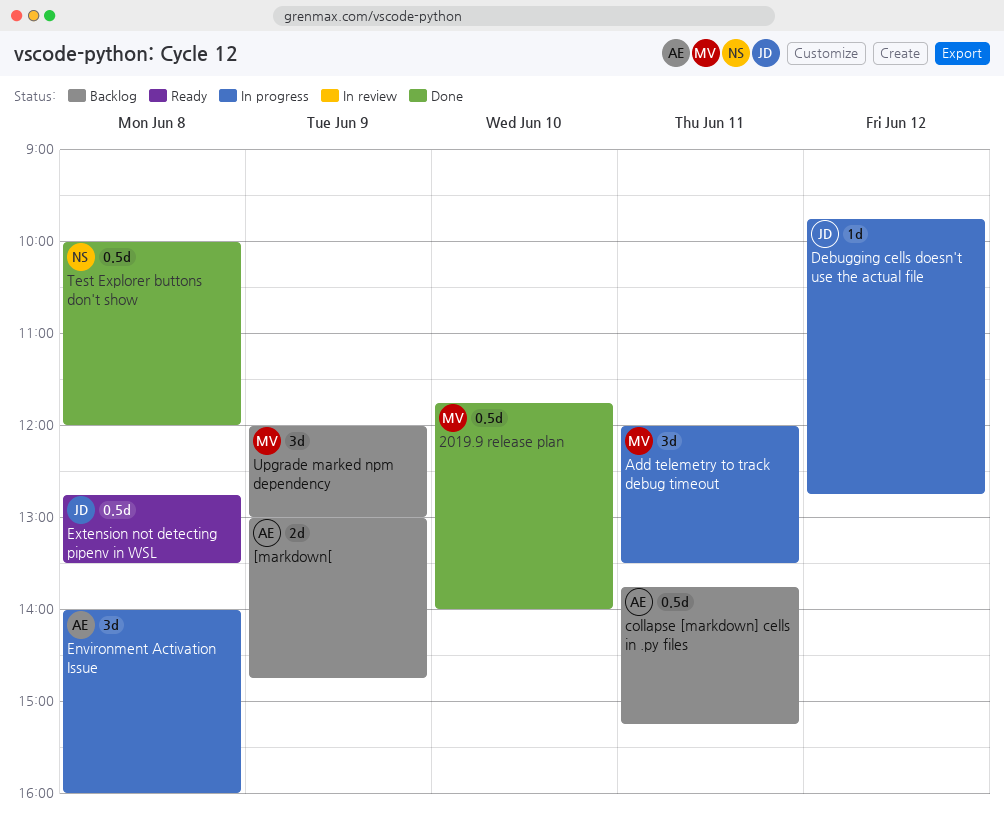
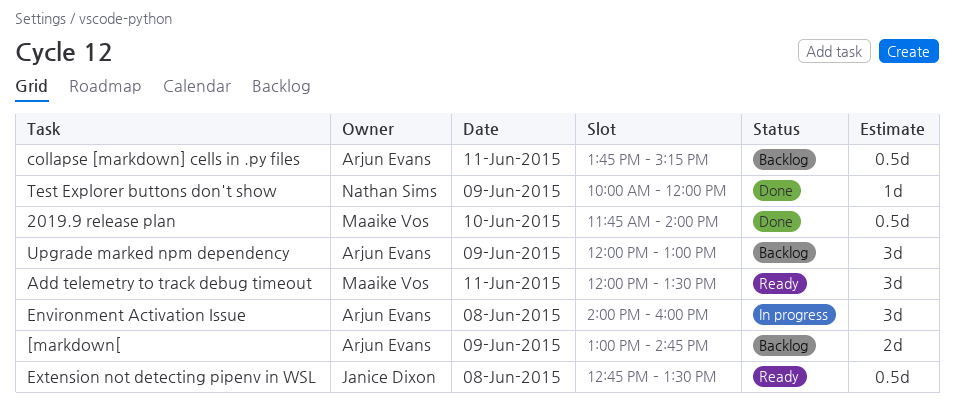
Add telemetry to track debug timeout, status: In progress -> Ready
Debugging cells doesn't use the actual file: present -> none
Test Explorer buttons don't show, estimate: 0.5d -> 1d
Test Explorer buttons don't show, day: Jun 8 -> Jun 9
Upgrade marked npm dependency, owner: Maaike Vos -> Arjun Evans

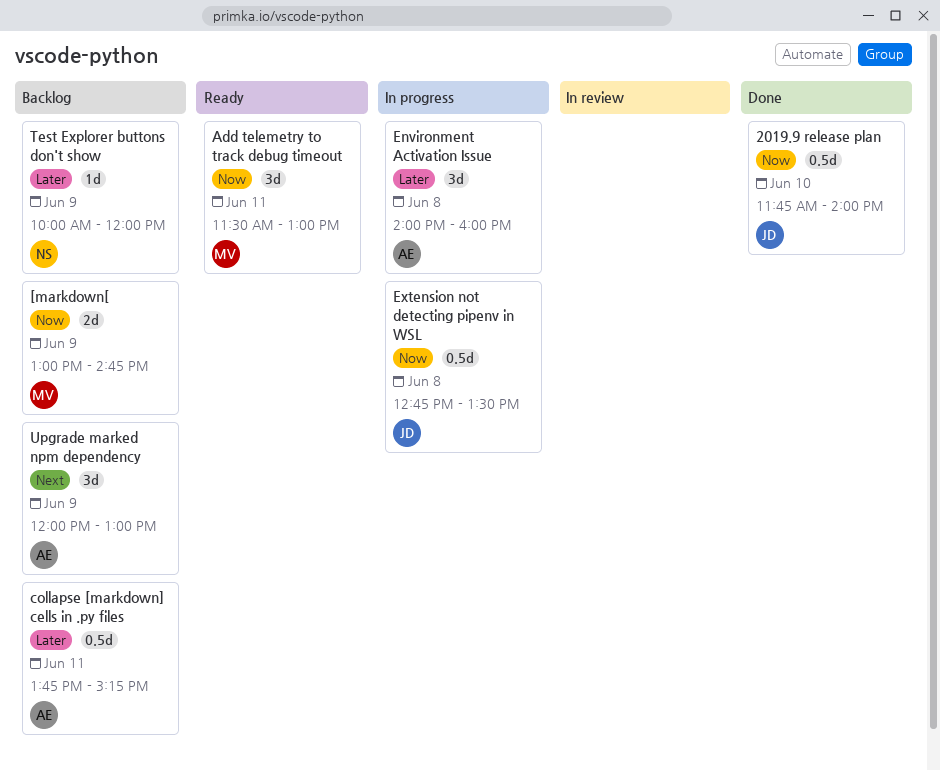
2019.9 release plan, owner: Maaike Vos -> Janice Dixon
[markdown[, owner: Arjun Evans -> Maaike Vos
Add telemetry to track debug timeout, begins: 12:00 -> 11:30
Add telemetry to track debug timeout, ends: 13:30 -> 13:00
Extension not detecting pipenv in WSL, status: Ready -> In progress
Test Explorer buttons don't show, status: Done -> Backlog

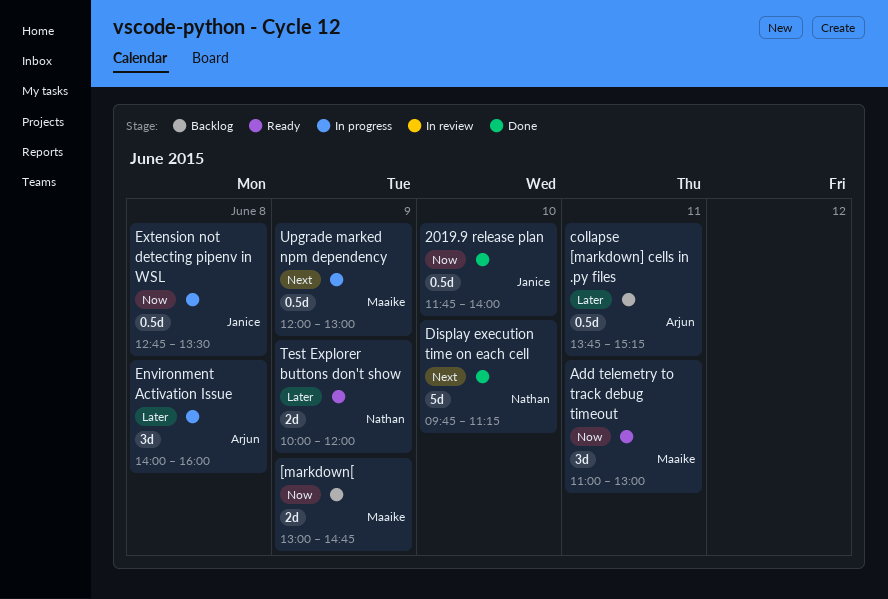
Add telemetry to track debug timeout, begins: 11:30 -> 11:00
Display execution time on each cell: none -> present
Test Explorer buttons don't show, status: Backlog -> Ready
Test Explorer buttons don't show, estimate: 1d -> 2d
Upgrade marked npm dependency, status: Backlog -> In progress
Upgrade marked npm dependency, owner: Arjun -> Maaike
Upgrade marked npm dependency, estimate: 3d -> 0.5d

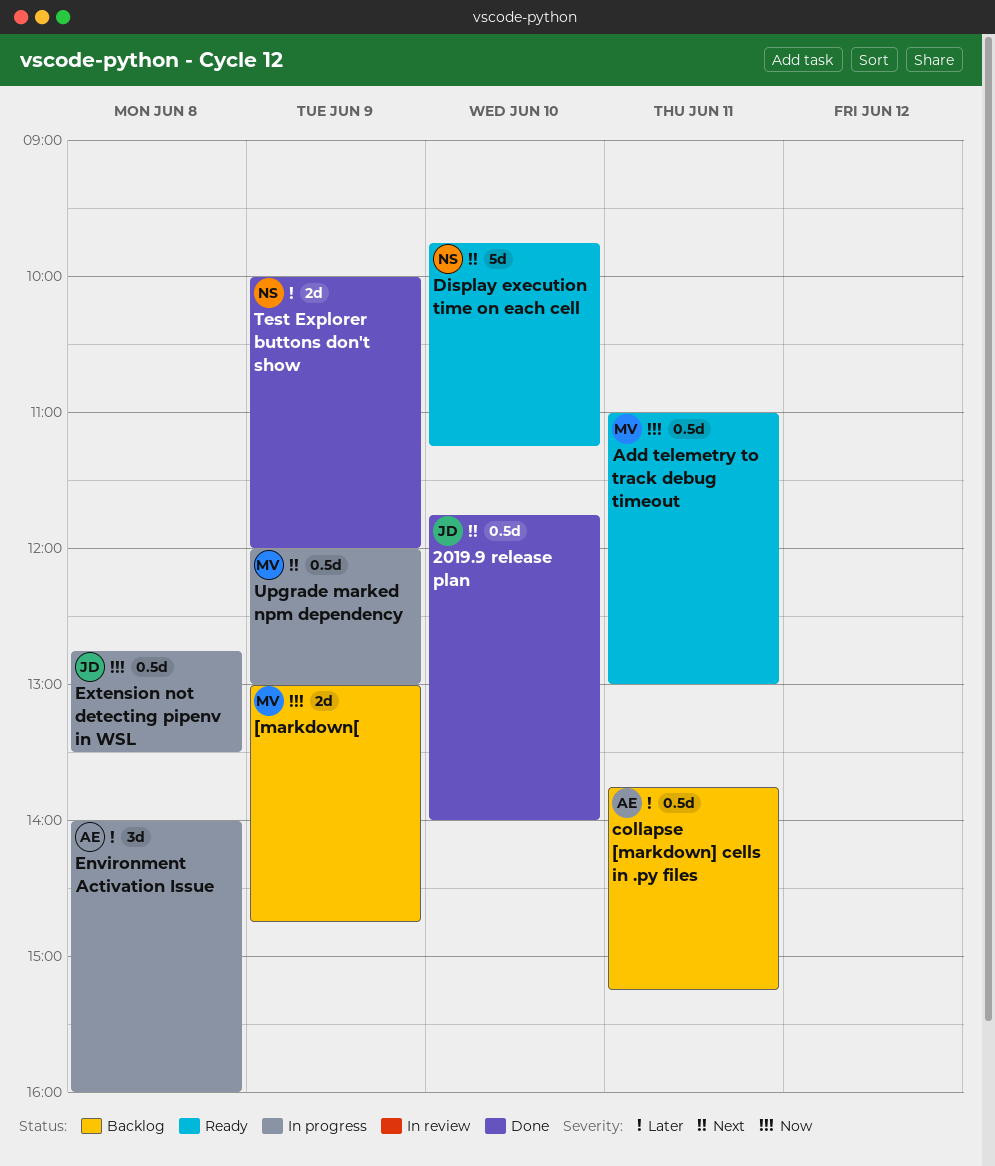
2019.9 release plan, priority: Now -> Next
Add telemetry to track debug timeout, estimate: 3d -> 0.5d
Display execution time on each cell, status: Done -> Ready
Test Explorer buttons don't show, status: Ready -> Done

